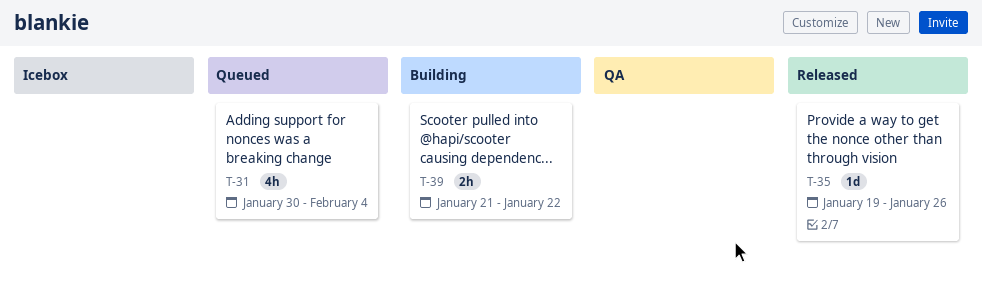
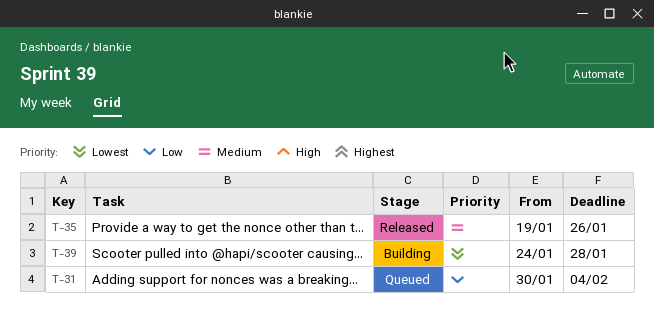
T-39, start: Jan 21 -> Jan 24
T-39, due: Jan 22 -> Jan 28

